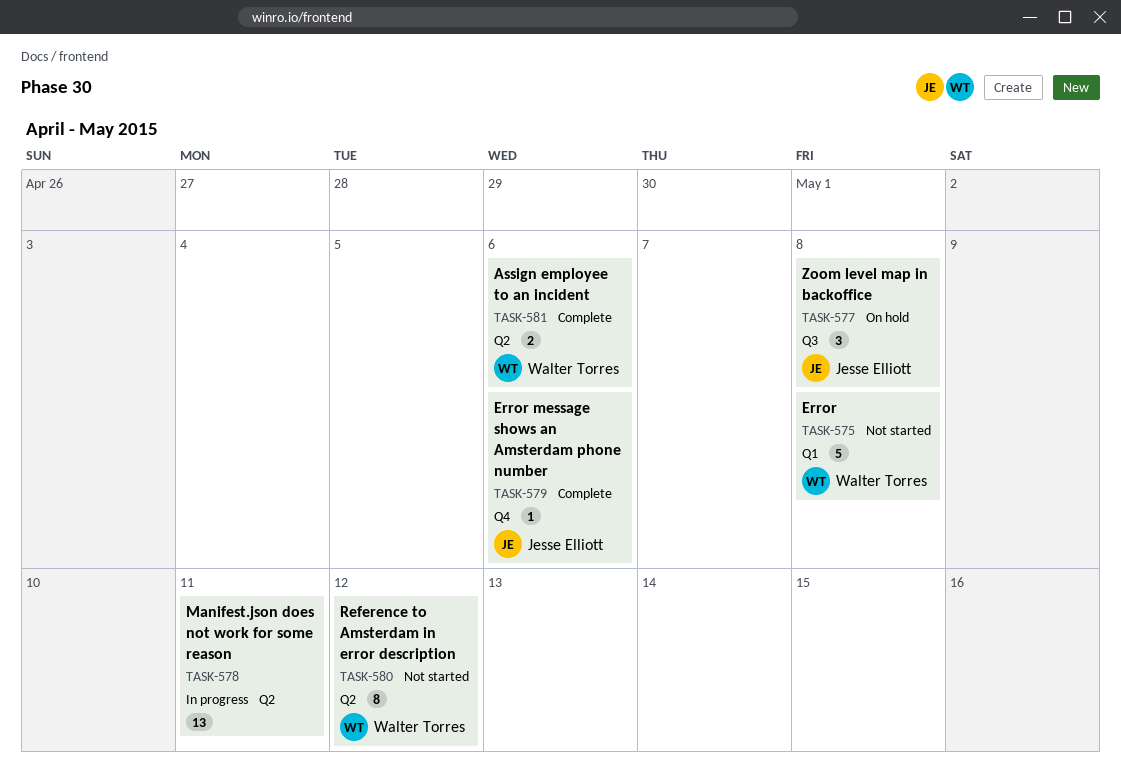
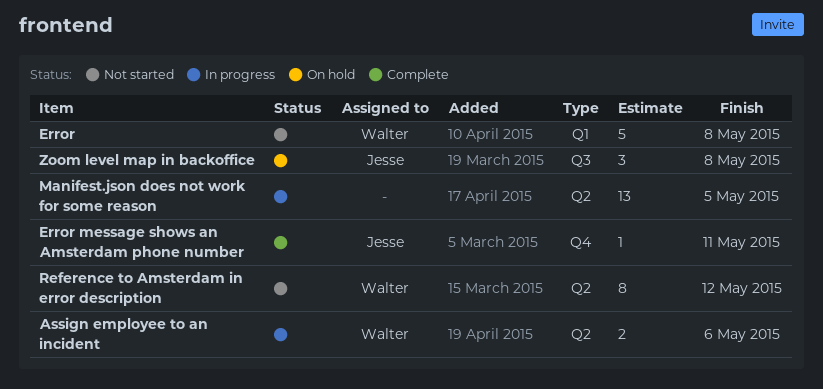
Assign employee to an incident, status: Complete -> In progress
Error message shows an Amsterdam phone number, due: May 6 -> May 11
Manifest.json does not work for some reason, due: May 11 -> May 5

